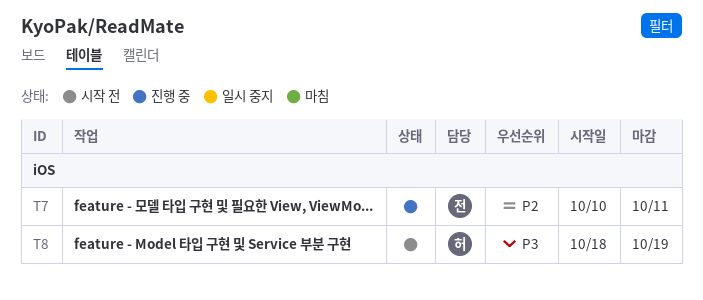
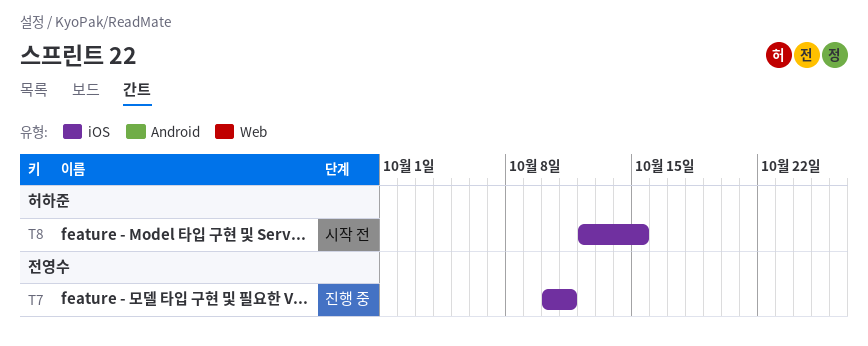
T8, start: Oct 18 -> Oct 12
T8, due: Oct 19 -> Oct 15

